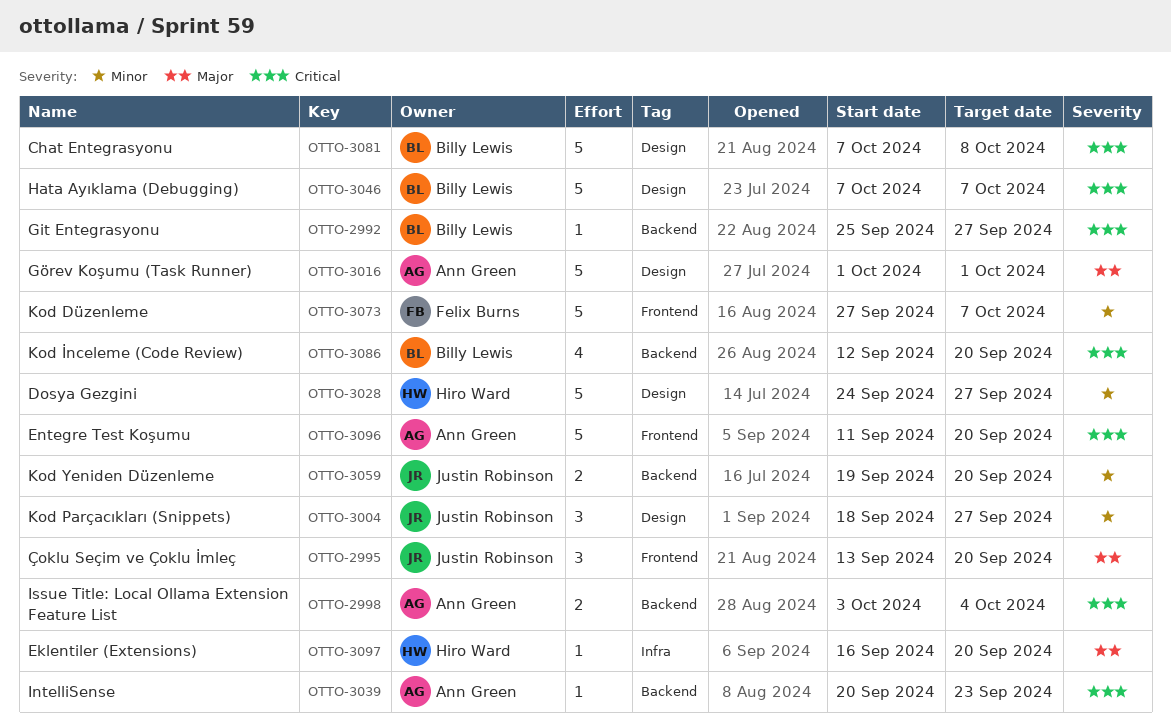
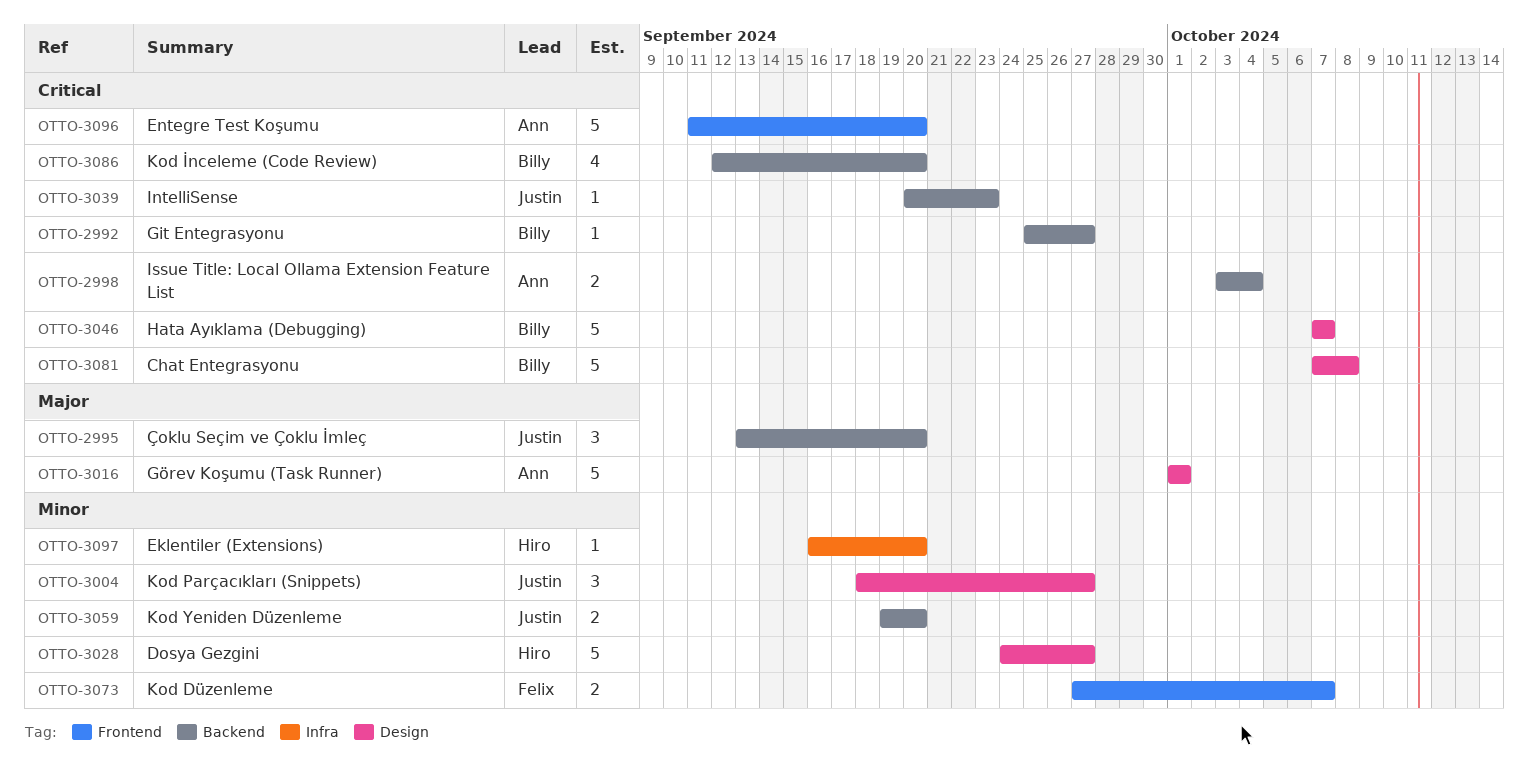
OTTO-2995, label: Frontend -> Backend
OTTO-3039, owner: Ann Green -> Justin Robinson
OTTO-3073, estimate: 5 -> 2
OTTO-3097, priority: Major -> Minor

